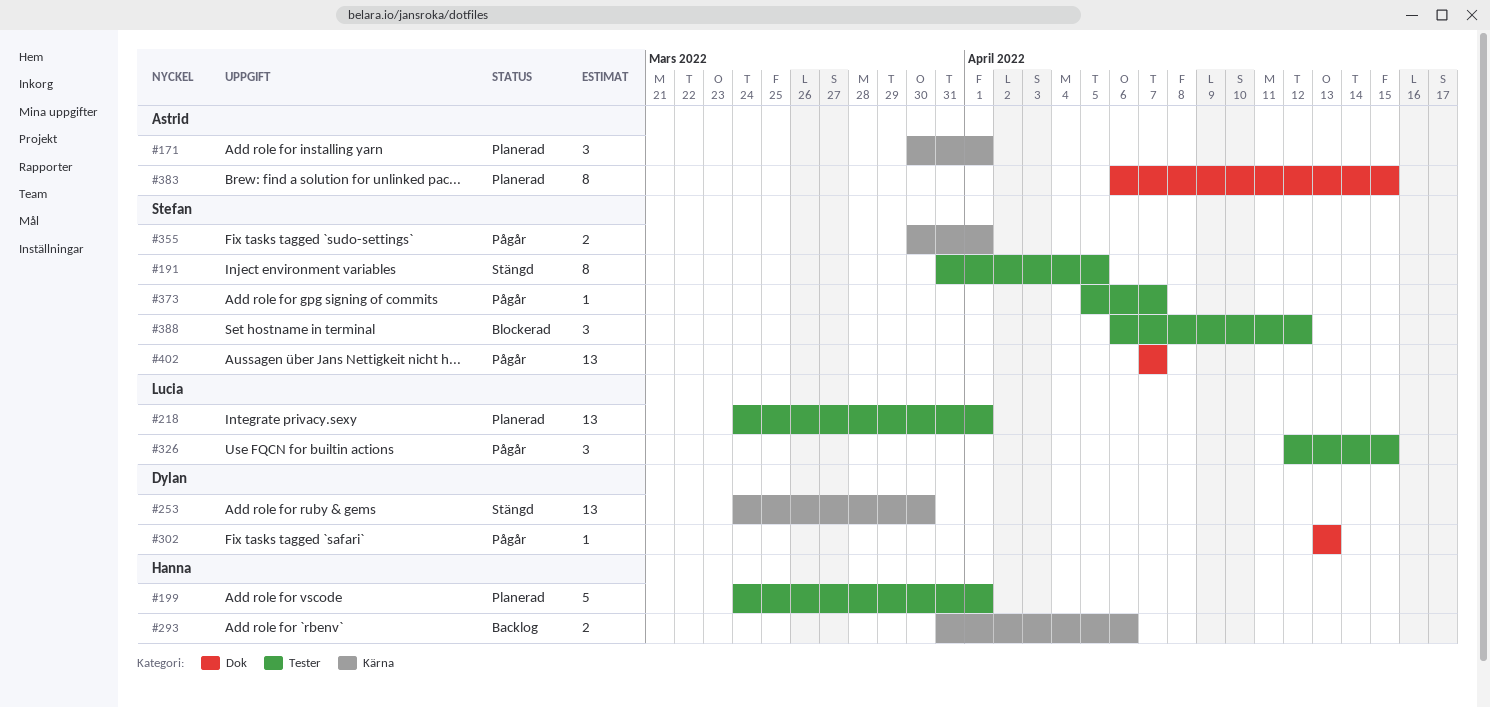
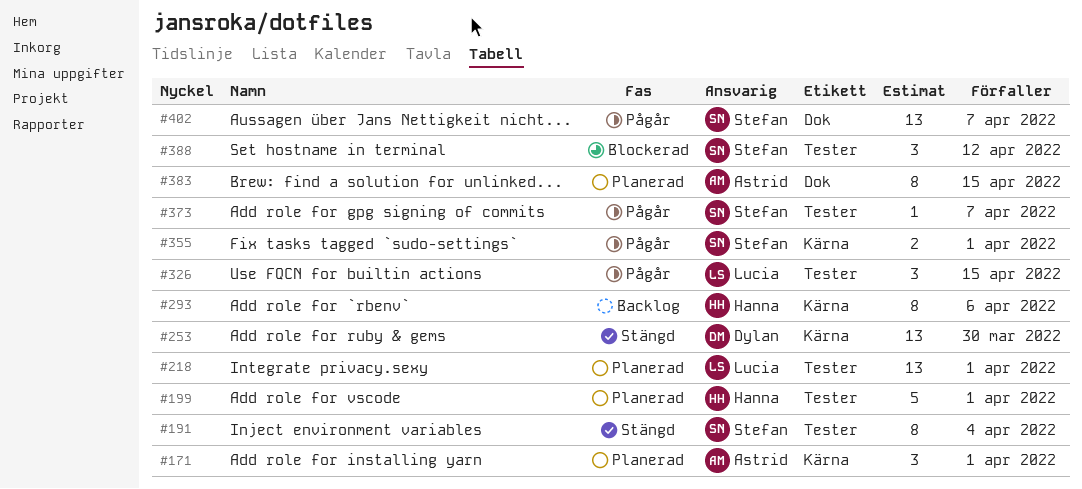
#191, due: Apr 5 -> Apr 4
#293, estimate: 2 -> 8
#302: present -> none

